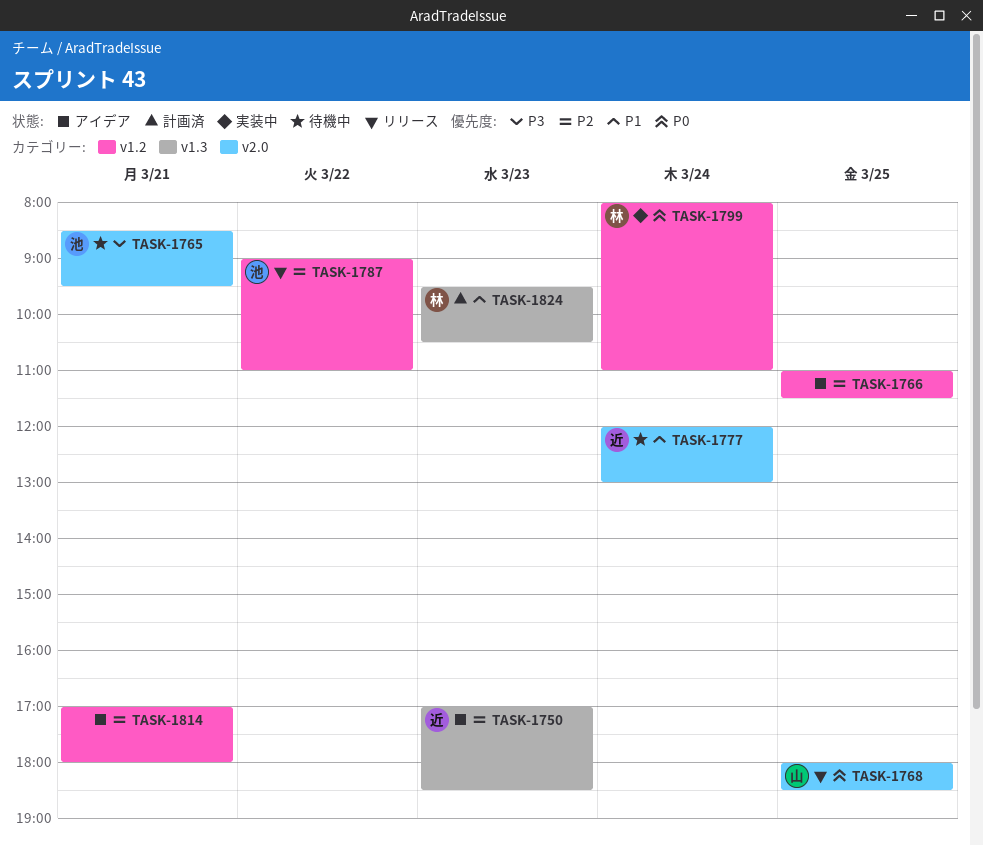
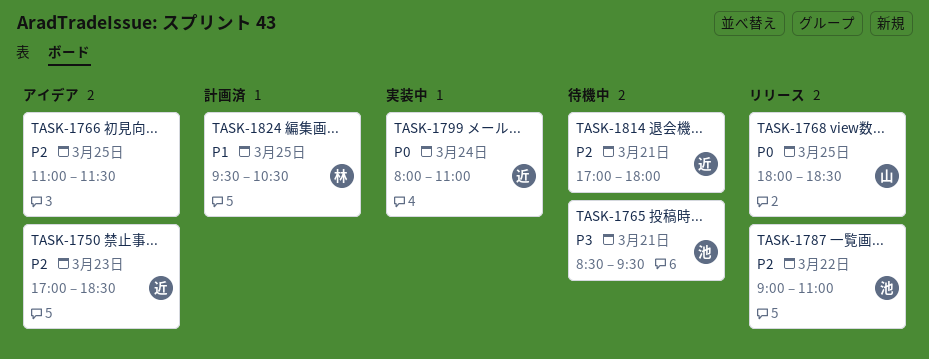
TASK-1777: present -> none
TASK-1799, owner: 林 -> 近
TASK-1814, status: アイデア -> 待機中
TASK-1814, owner: none -> 近
TASK-1824, day: Mar 23 -> Mar 25

